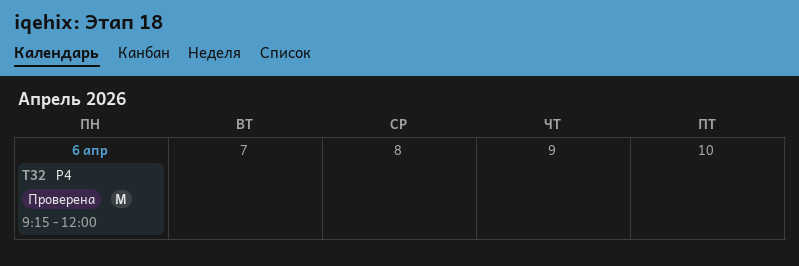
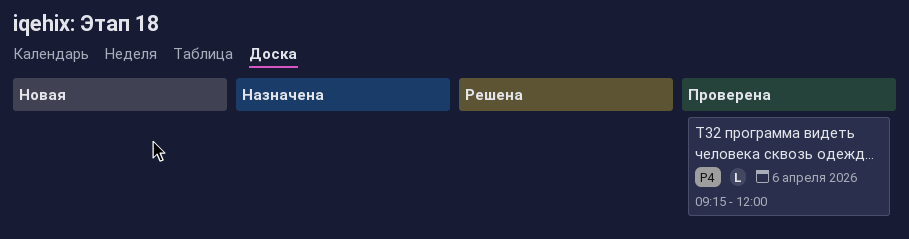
T32, estimate: M -> L

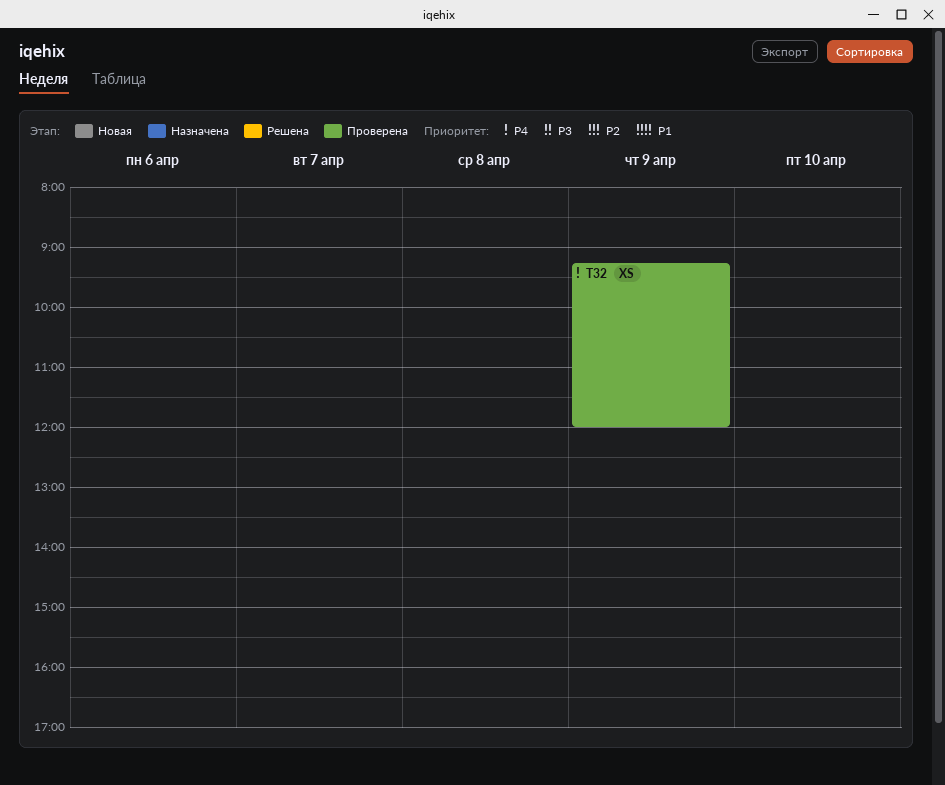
T32, estimate: L -> XS
T32, day: Apr 6 -> Apr 9

